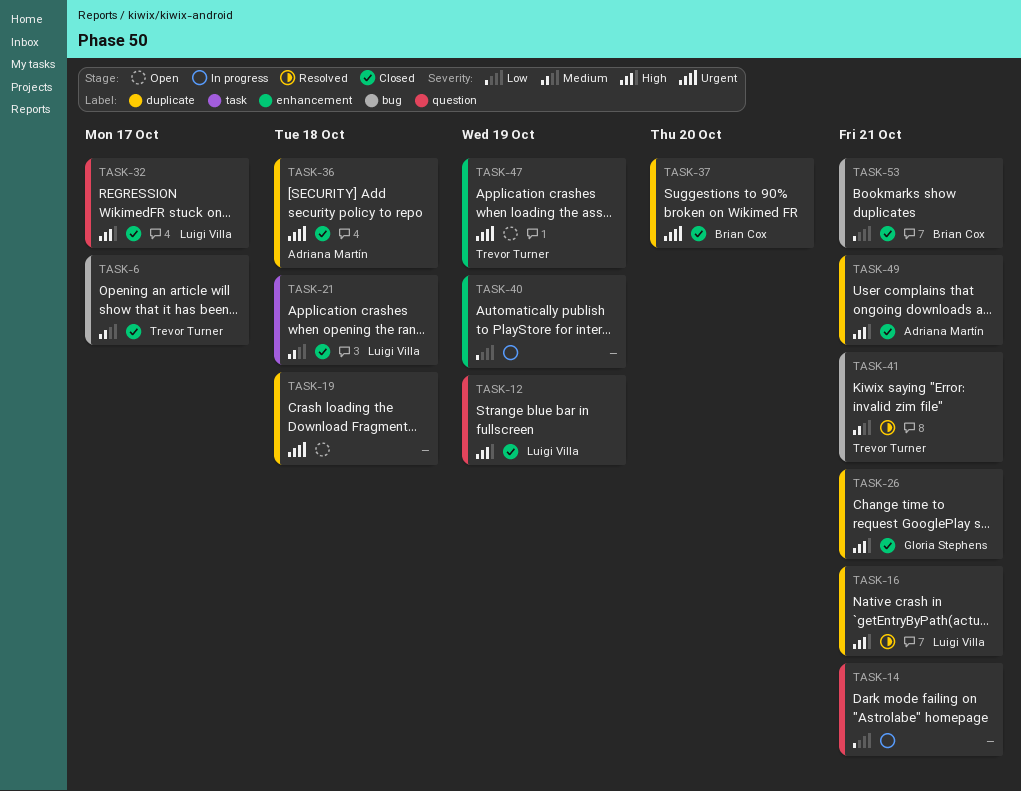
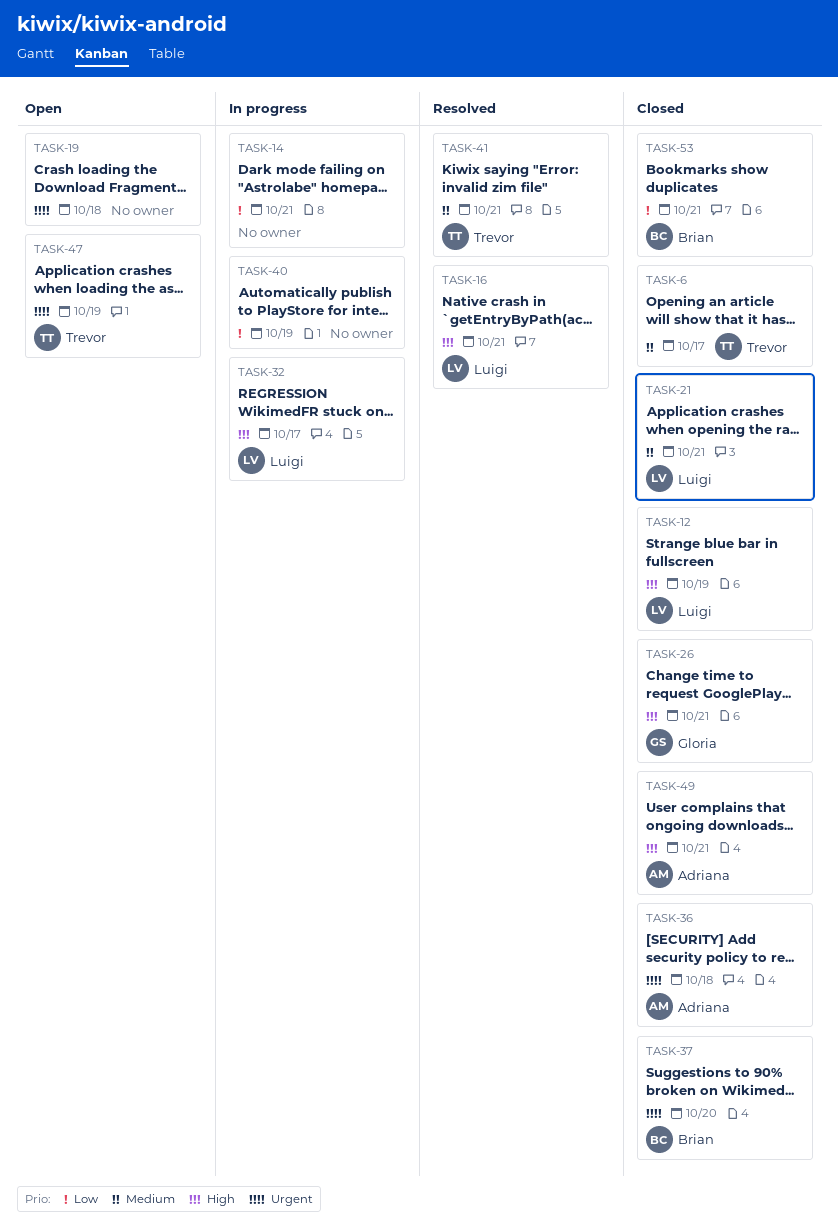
TASK-21, due: Oct 18 -> Oct 21
TASK-32, status: Closed -> In progress

